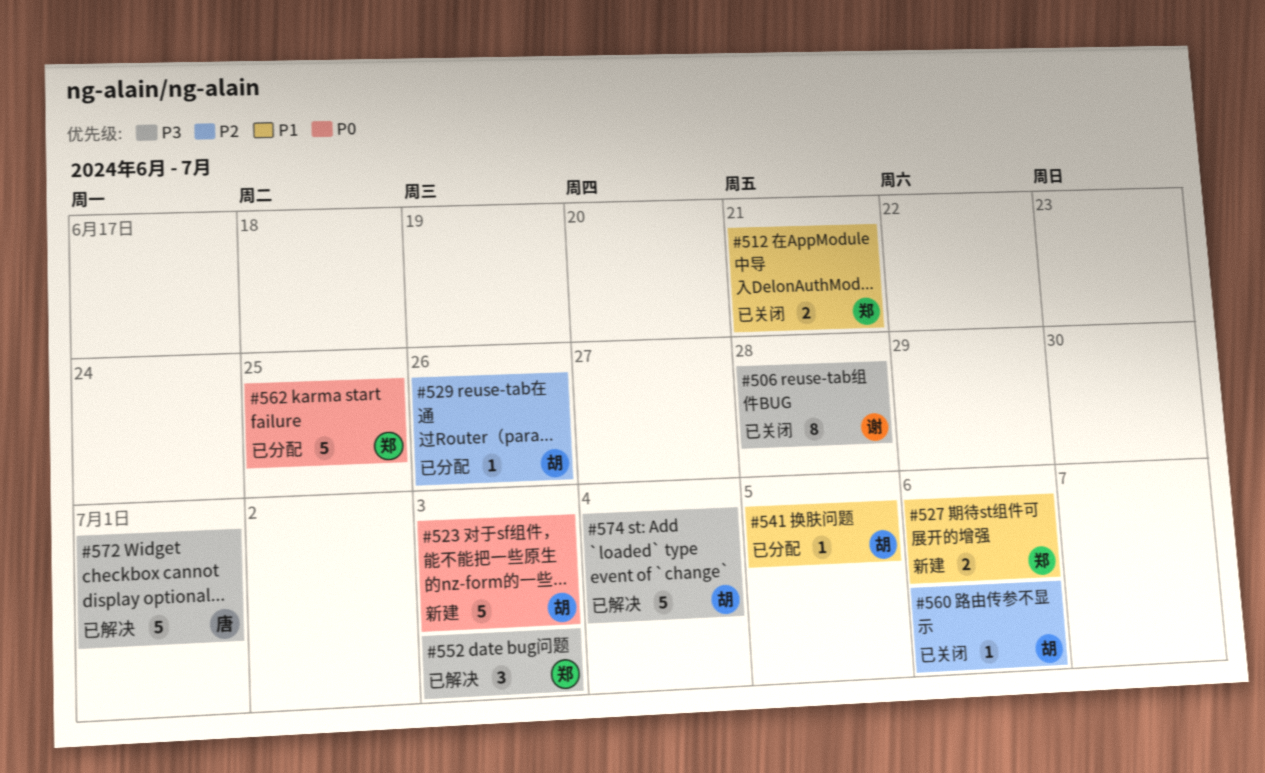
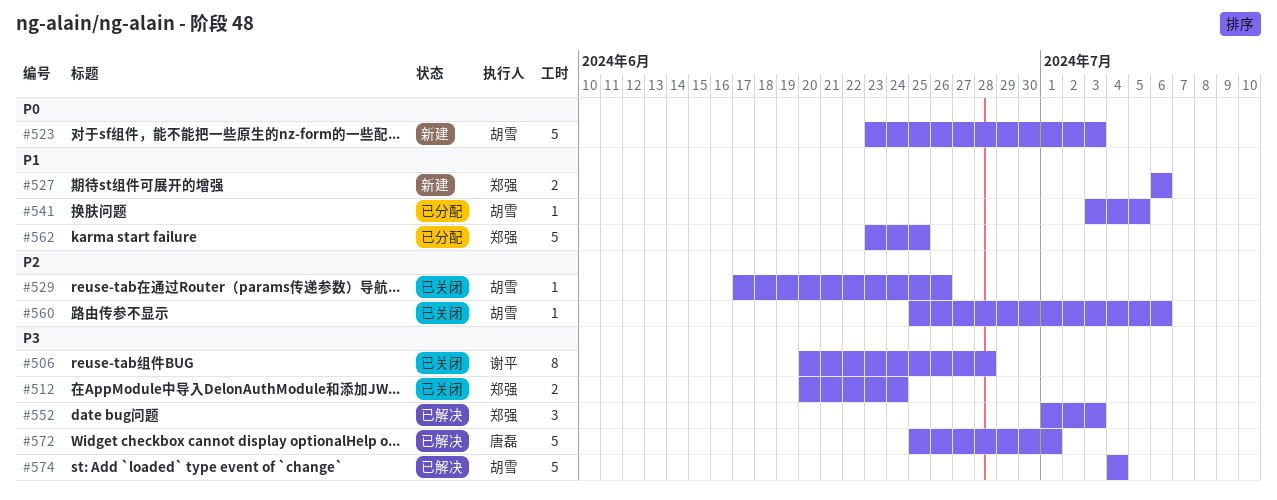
#512, priority: P1 -> P3
#512, due: Jun 21 -> Jun 24
#529, status: 已分配 -> 已关闭
#562, priority: P0 -> P1

